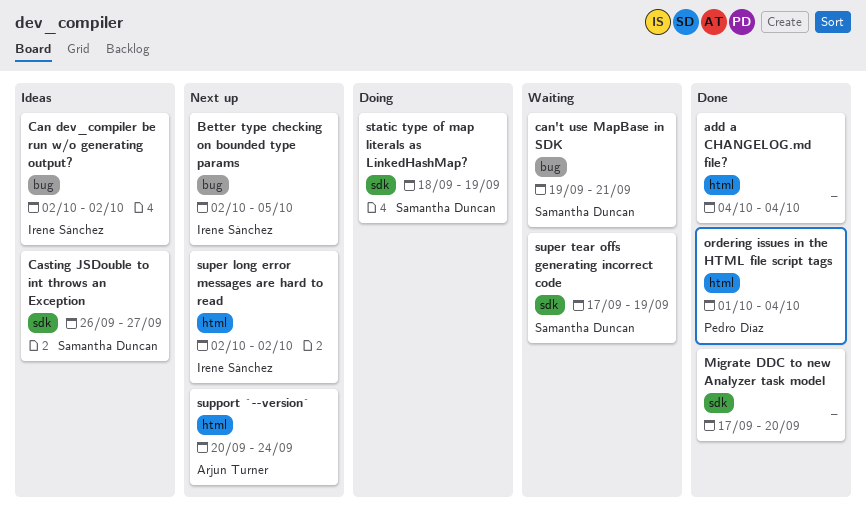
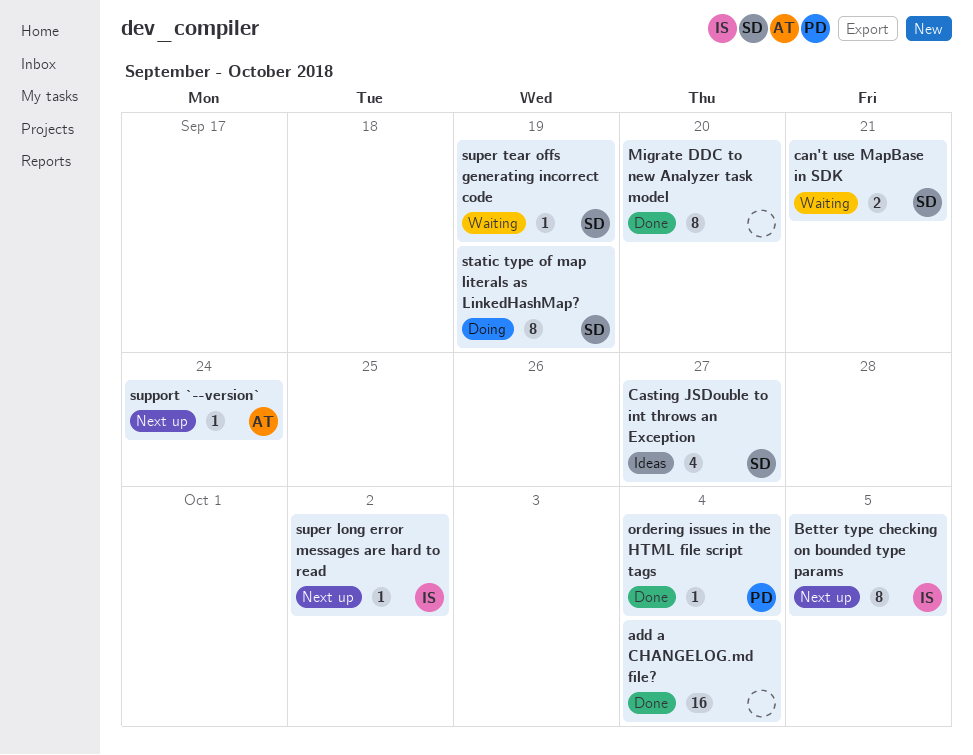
Can dev_compiler be run w/o generating output?: present -> none

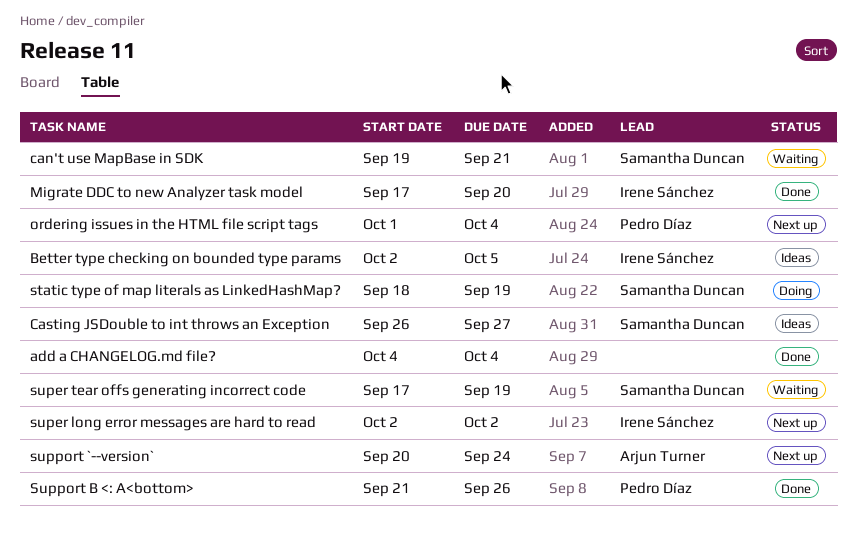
Better type checking on bounded type params, status: Next up -> Ideas
Migrate DDC to new Analyzer task model, owner: none -> Irene Sánchez
ordering issues in the HTML file script tags, status: Done -> Next up
Support B <: A<bottom>: none -> present

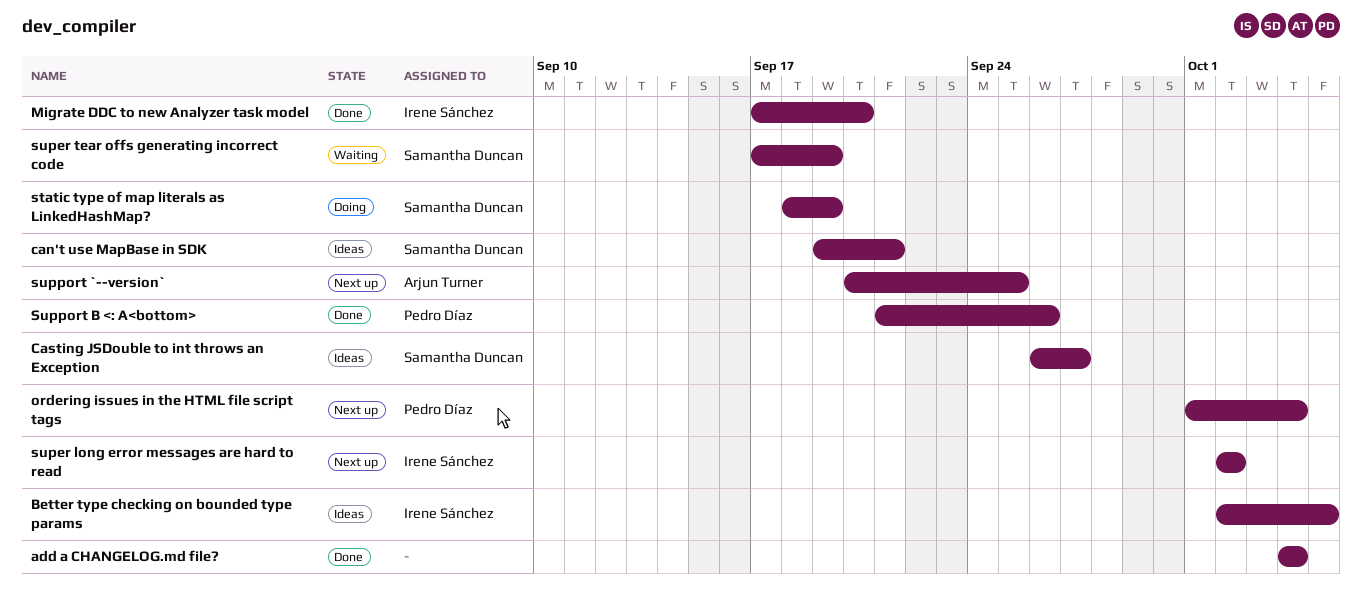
can't use MapBase in SDK, status: Waiting -> Ideas
support `--version`, due: Sep 24 -> Sep 25

